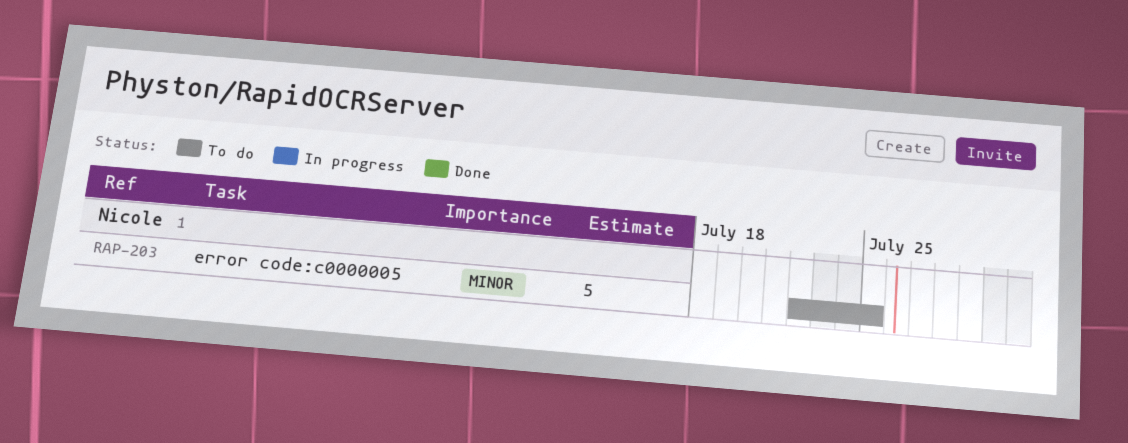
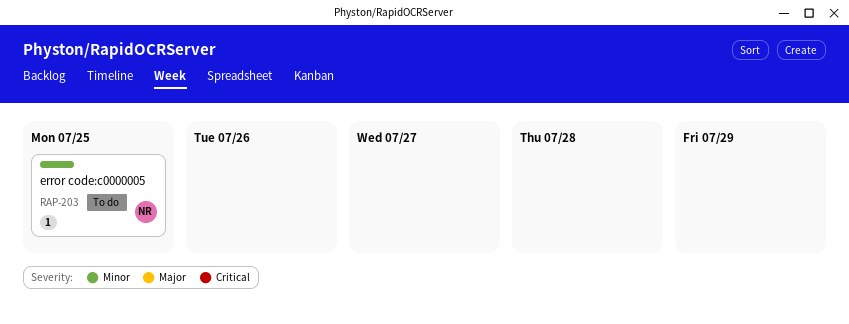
RAP-203, estimate: 5 -> 1

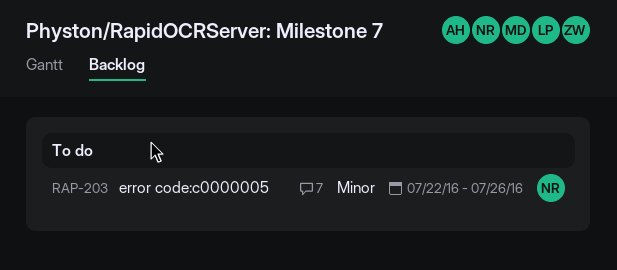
RAP-203, due: Jul 25 -> Jul 26

